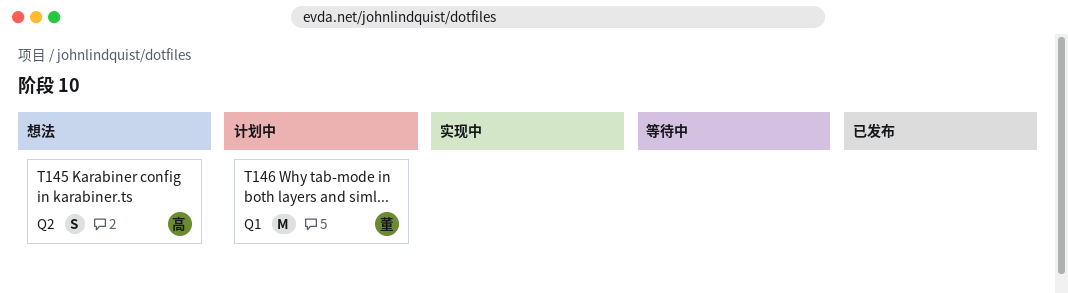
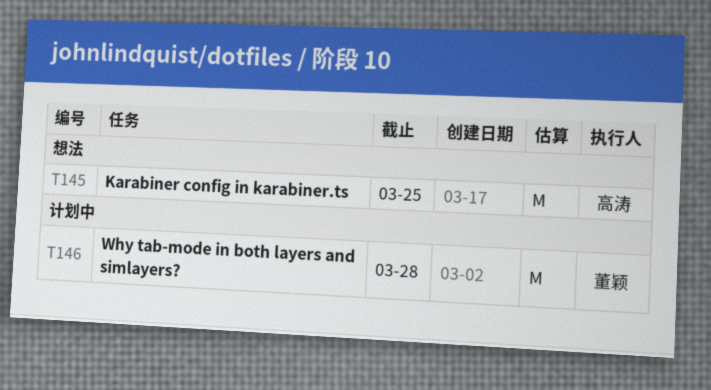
T145, estimate: S -> M

